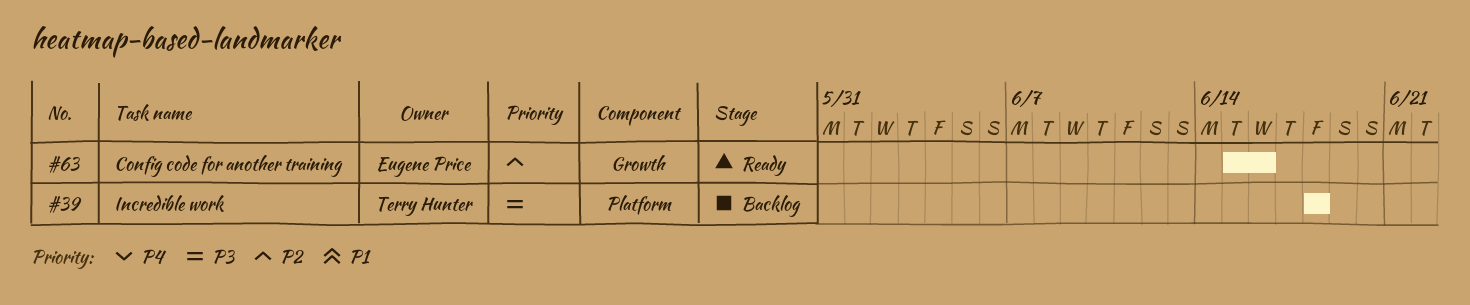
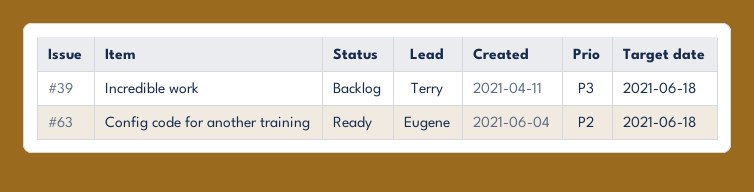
#63, due: Jun 16 -> Jun 18

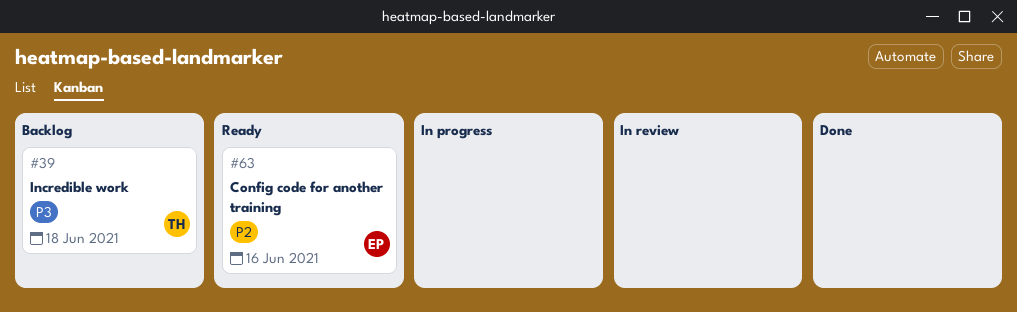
#63, due: Jun 18 -> Jun 16

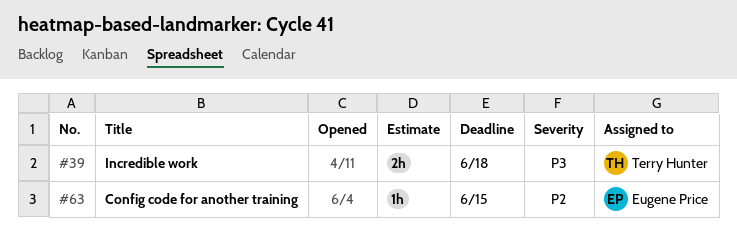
#63, due: Jun 16 -> Jun 15

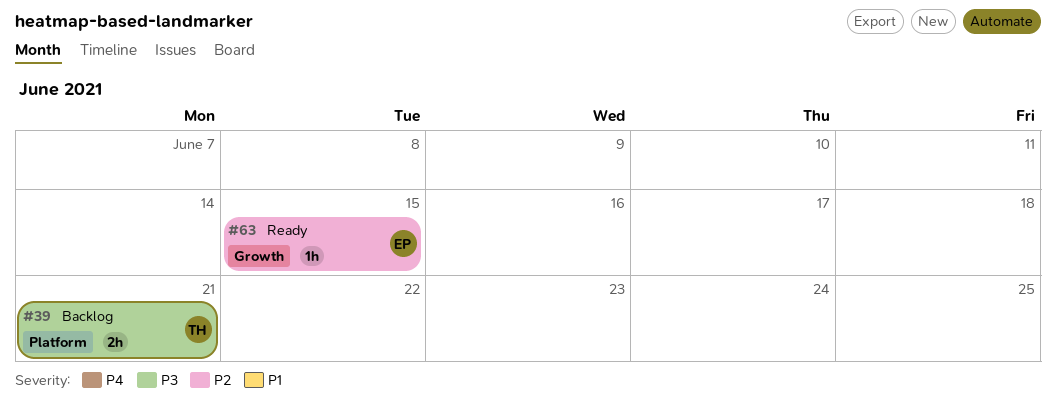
#39, due: Jun 18 -> Jun 21

